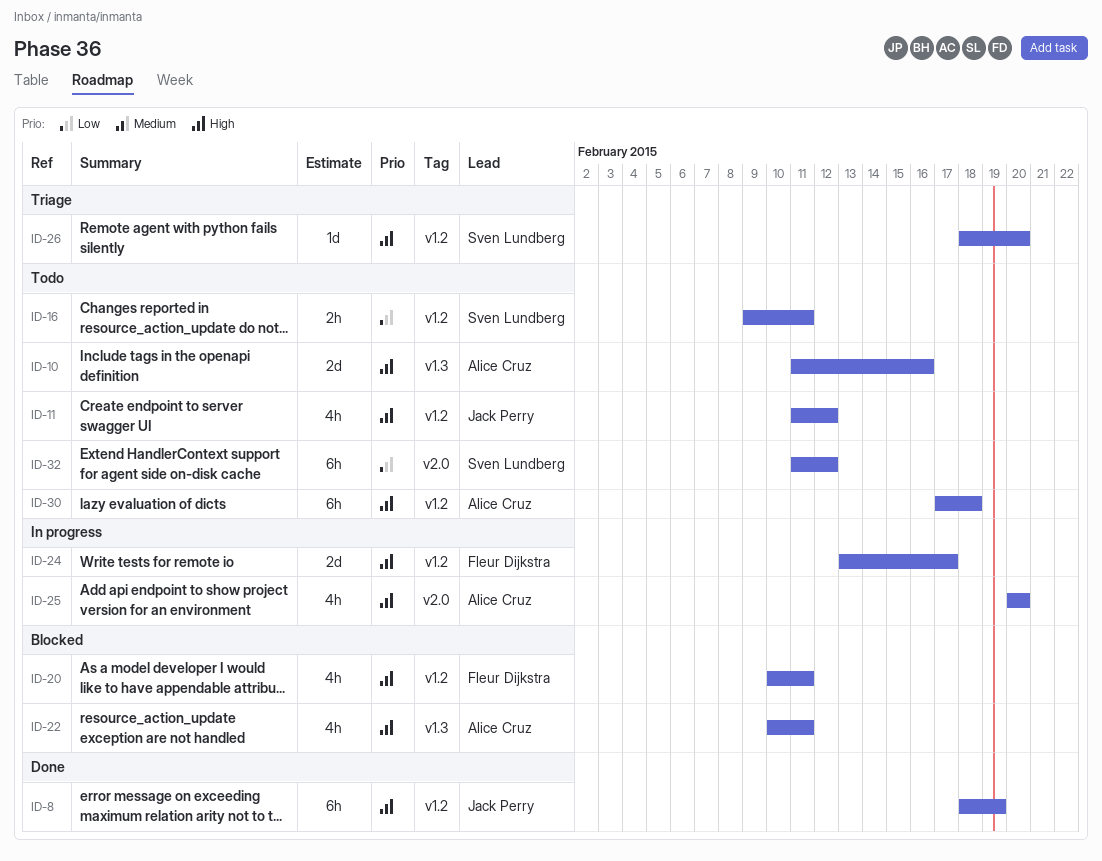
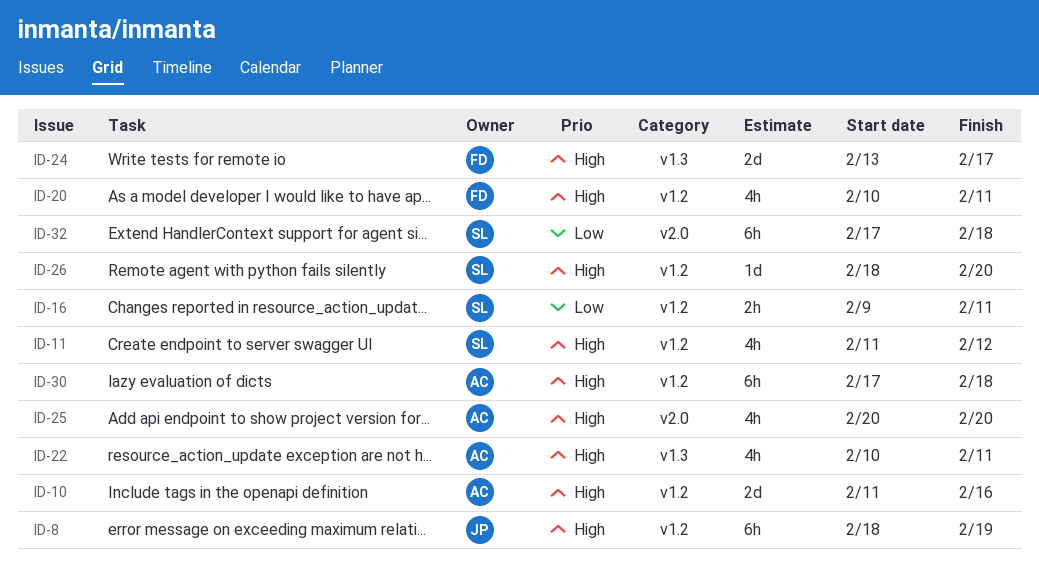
ID-10, label: v1.3 -> v1.2
ID-11, owner: Jack Perry -> Sven Lundberg
ID-24, label: v1.2 -> v1.3
ID-32, start: Feb 11 -> Feb 17
ID-32, due: Feb 12 -> Feb 18

